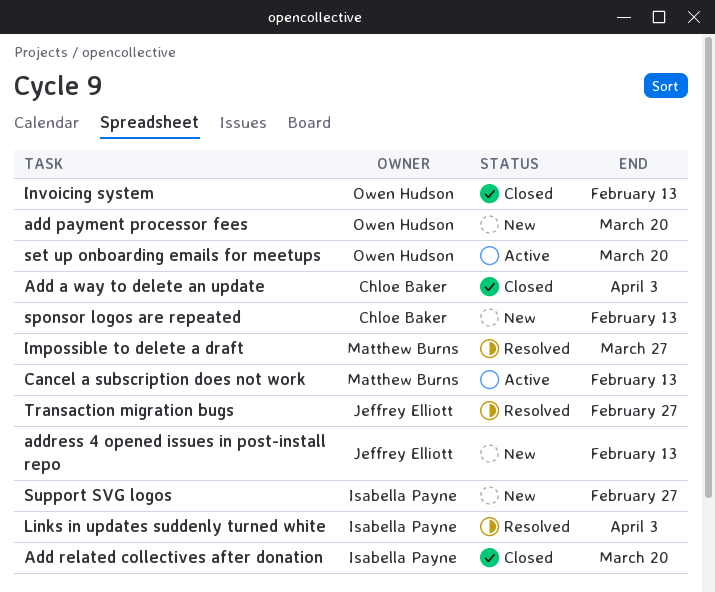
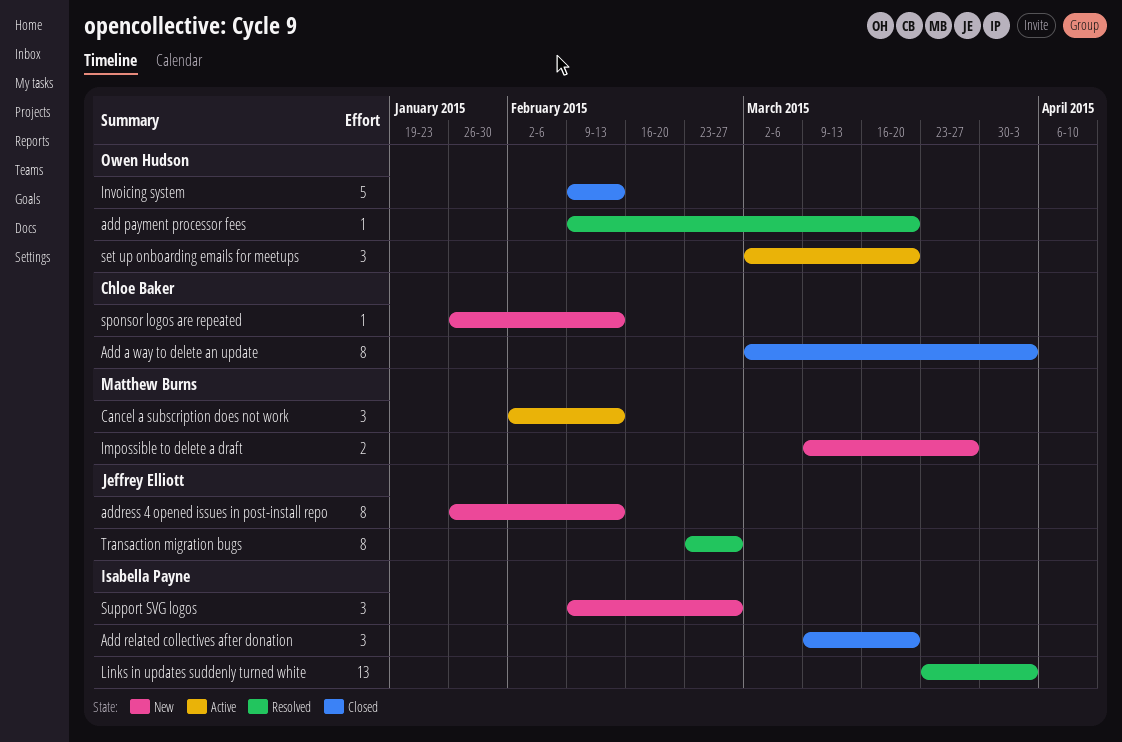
add payment processor fees, status: New -> Resolved
Impossible to delete a draft, status: Resolved -> New

